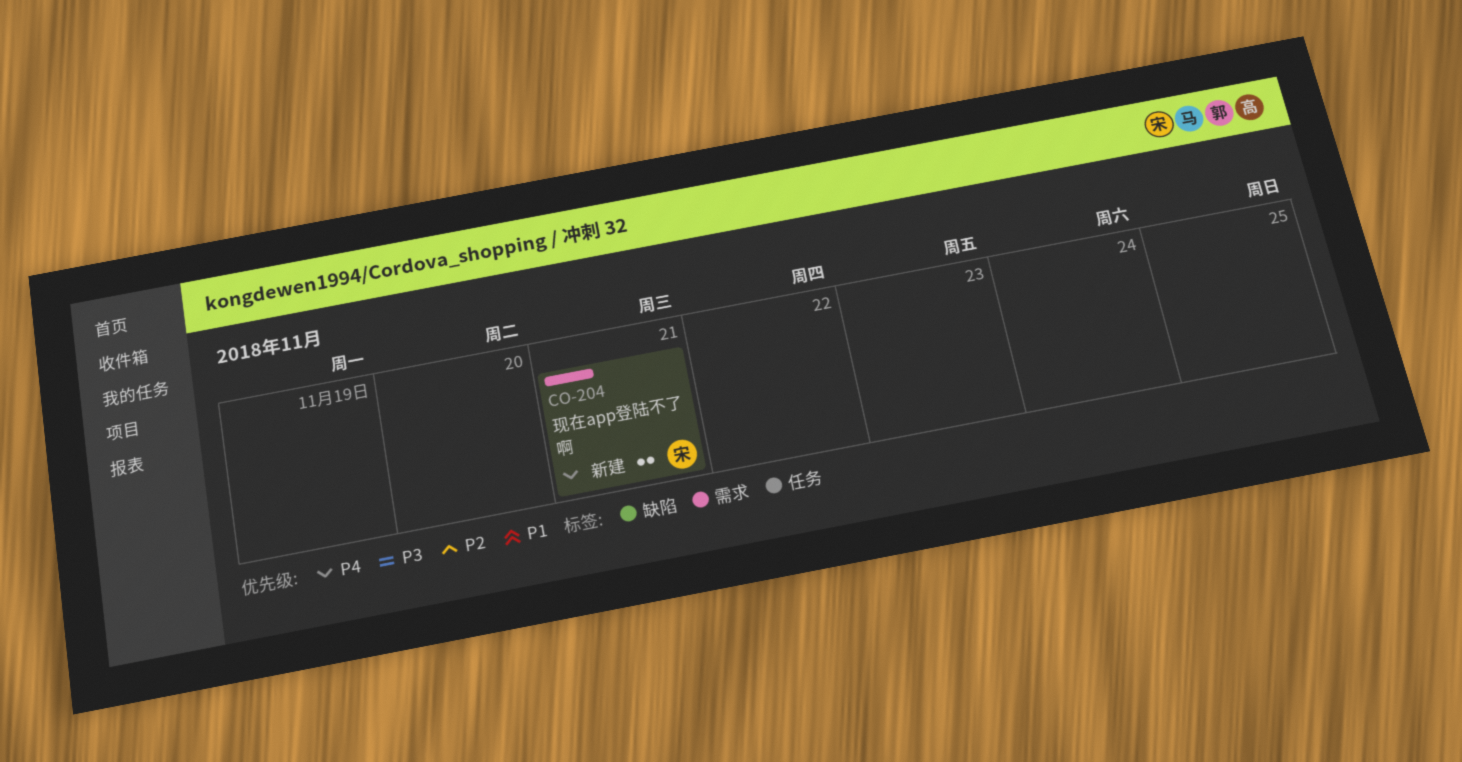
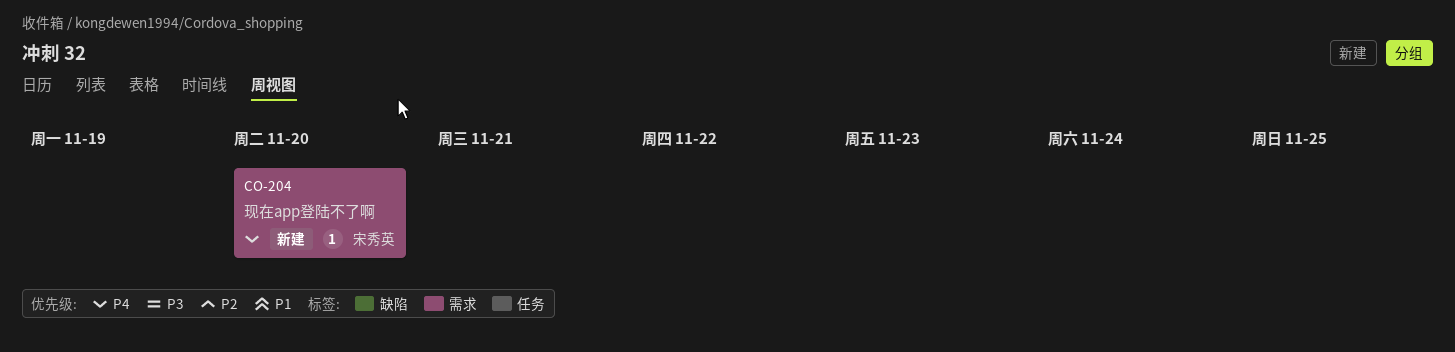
CO-204, estimate: 2 -> 1
CO-204, due: Nov 21 -> Nov 20

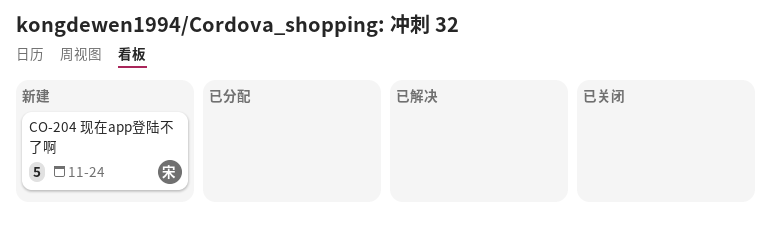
CO-204, estimate: 1 -> 5
CO-204, due: Nov 20 -> Nov 24

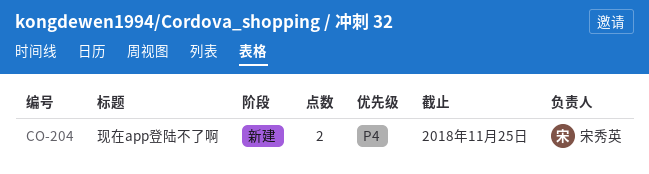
CO-204, estimate: 5 -> 2
CO-204, due: Nov 24 -> Nov 25

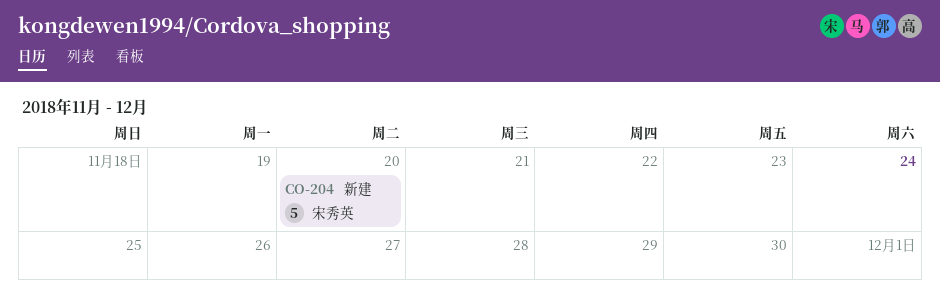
CO-204, estimate: 2 -> 5
CO-204, due: Nov 25 -> Nov 20

